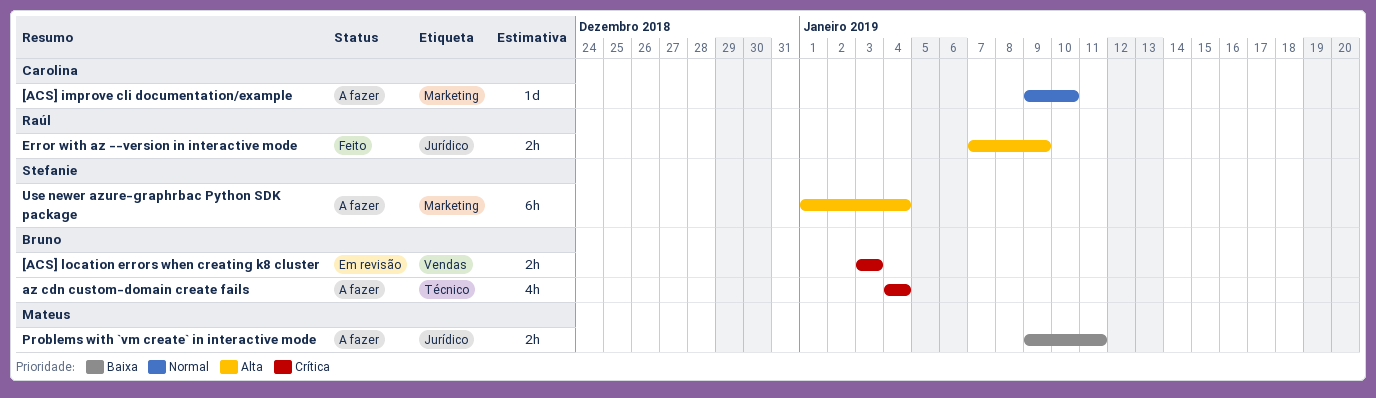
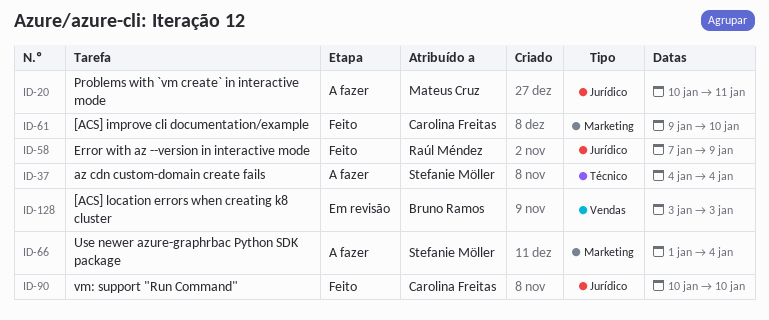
[ACS] improve cli documentation/example, status: A fazer -> Feito
az cdn custom-domain create fails, owner: Bruno Ramos -> Stefanie Möller
Problems with `vm create` in interactive mode, start: Jan 9 -> Jan 10
vm: support "Run Command": none -> present

